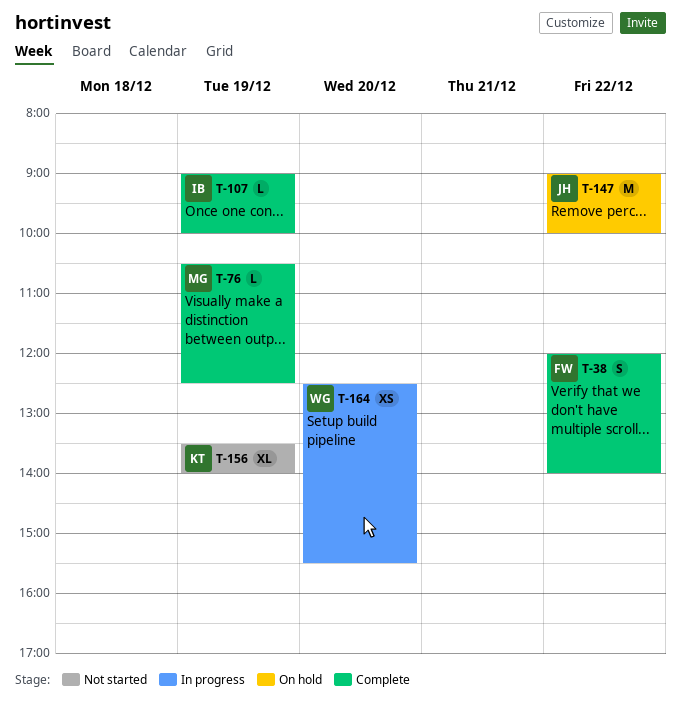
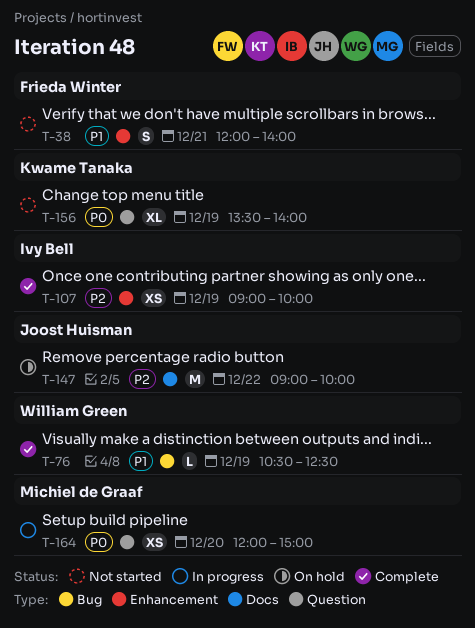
T-38, status: Complete -> Not started
T-38, day: Dec 22 -> Dec 21
T-76, owner: Michiel de Graaf -> William Green
T-107, estimate: L -> XS
T-164, owner: William Green -> Michiel de Graaf
T-164, begins: 12:30 -> 12:00
T-164, ends: 15:30 -> 15:00

